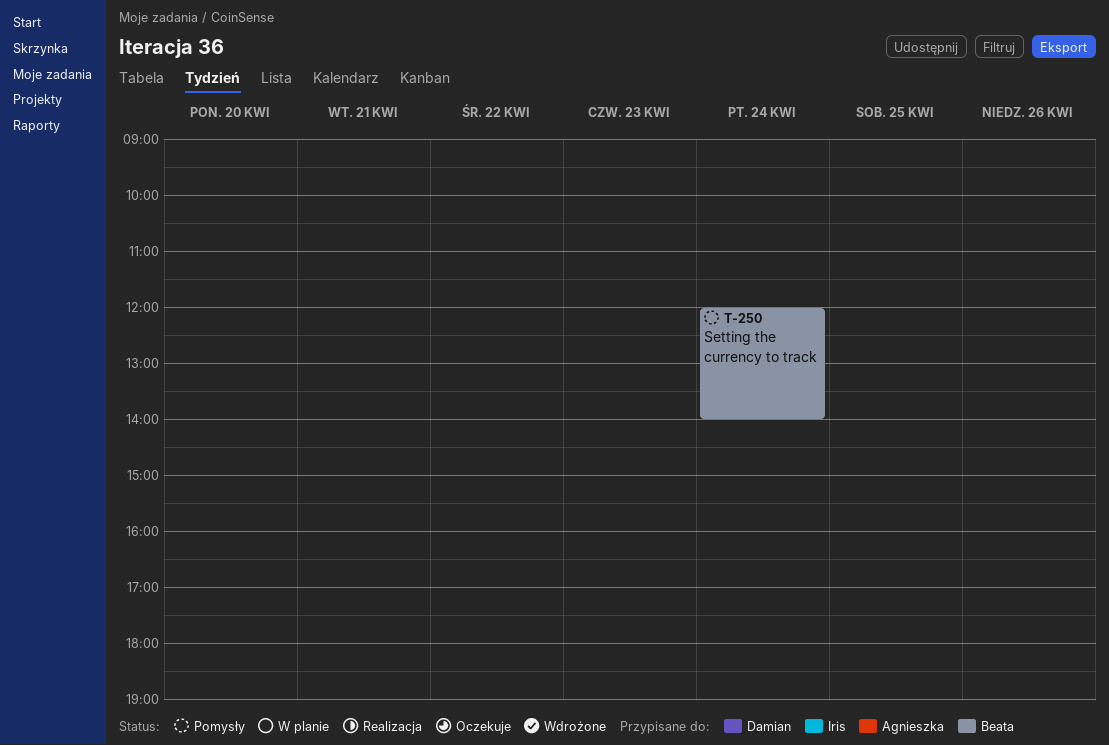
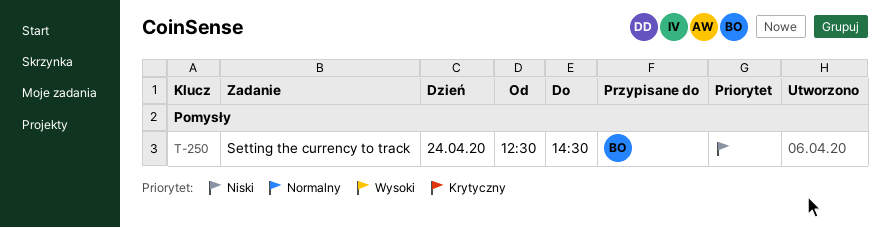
T-250, begins: 12:00 -> 12:30
T-250, ends: 14:00 -> 14:30

